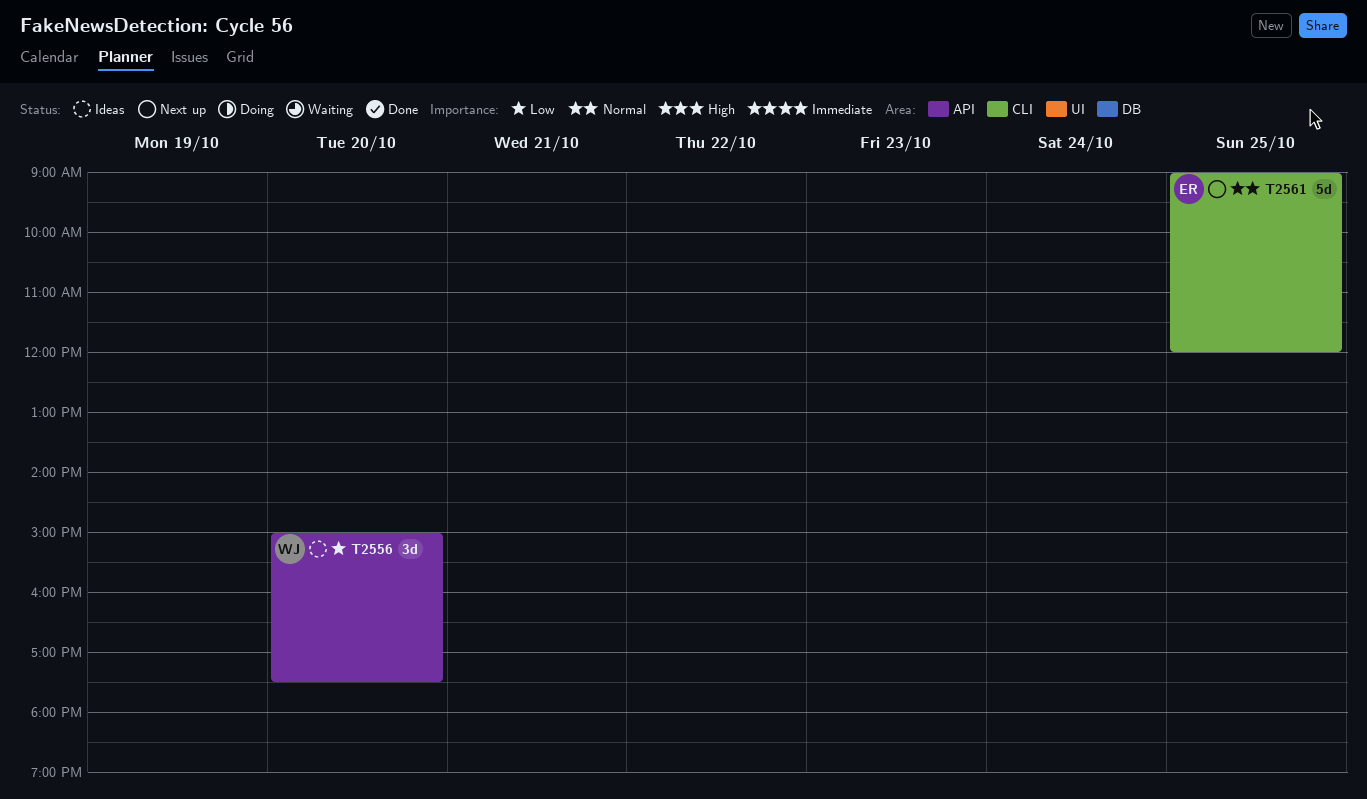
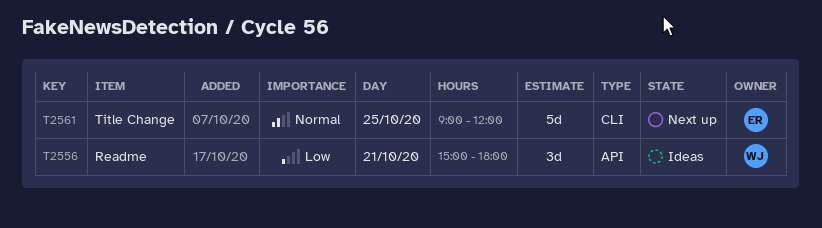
T2556, day: Oct 20 -> Oct 21
T2556, ends: 17:30 -> 18:00

